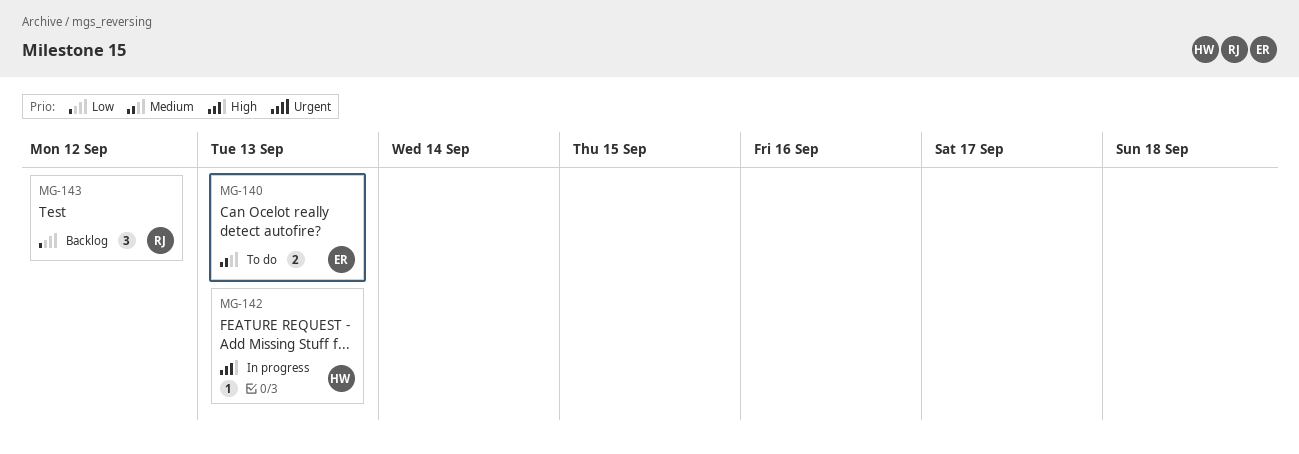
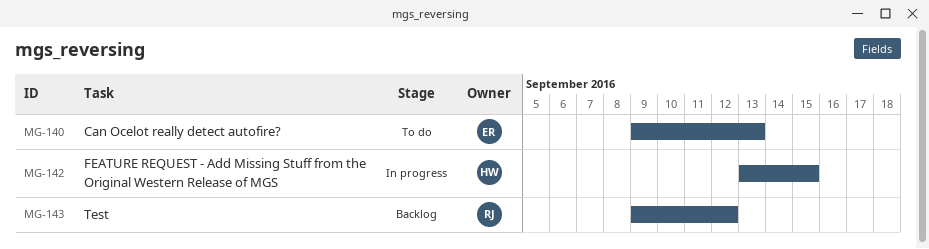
MG-142, due: Sep 13 -> Sep 15

